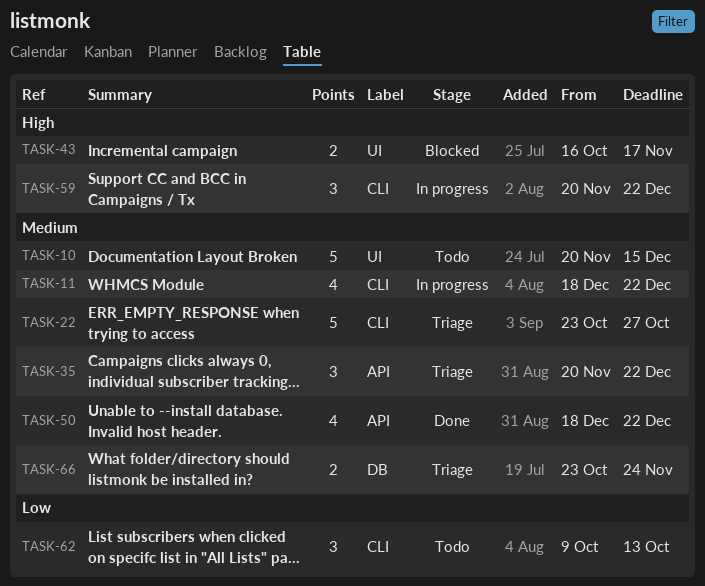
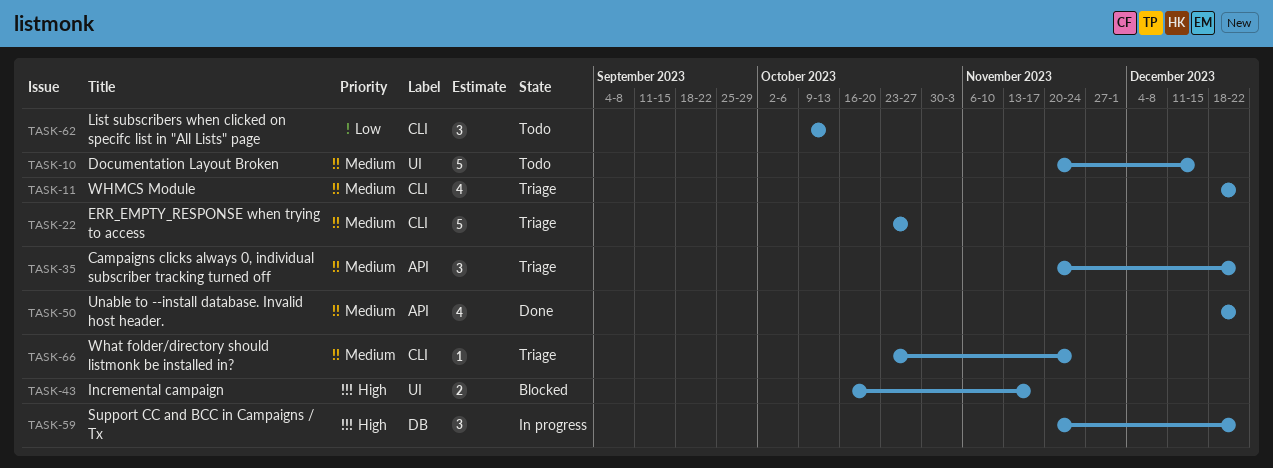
TASK-11, status: In progress -> Triage
TASK-59, label: CLI -> DB
TASK-66, label: DB -> CLI
TASK-66, estimate: 2 -> 1

